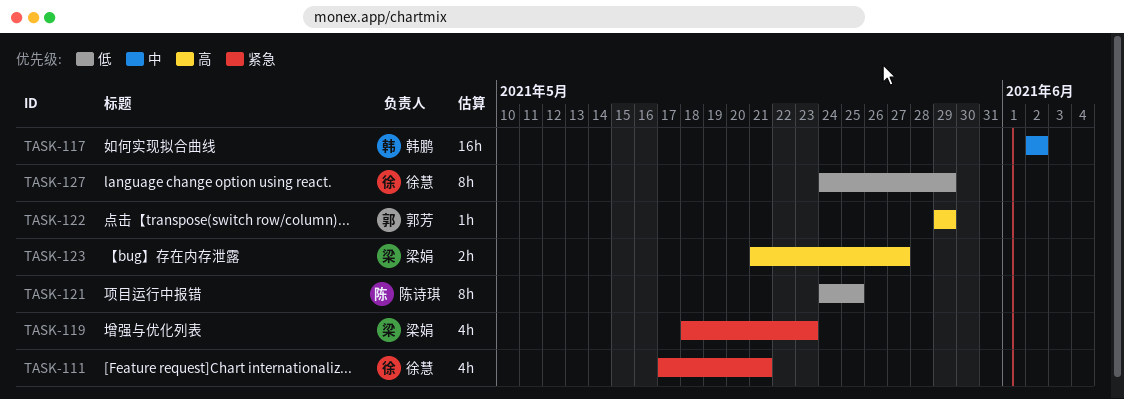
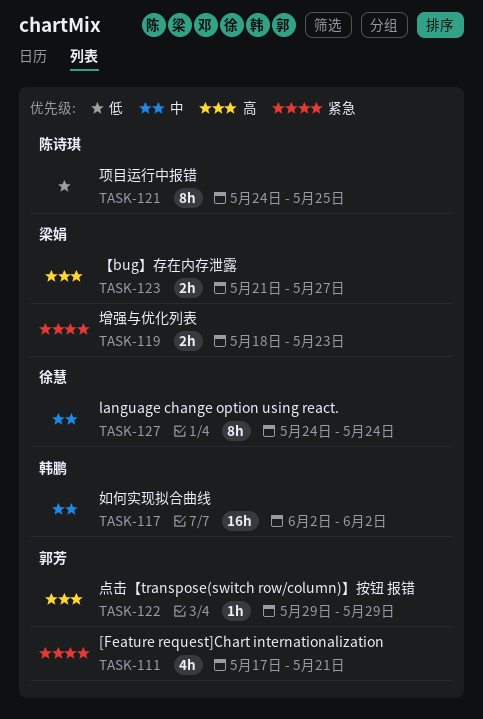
TASK-111, owner: 徐慧 -> 郭芳
TASK-119, estimate: 4h -> 2h
TASK-127, priority: 低 -> 中
TASK-127, due: May 29 -> May 24

